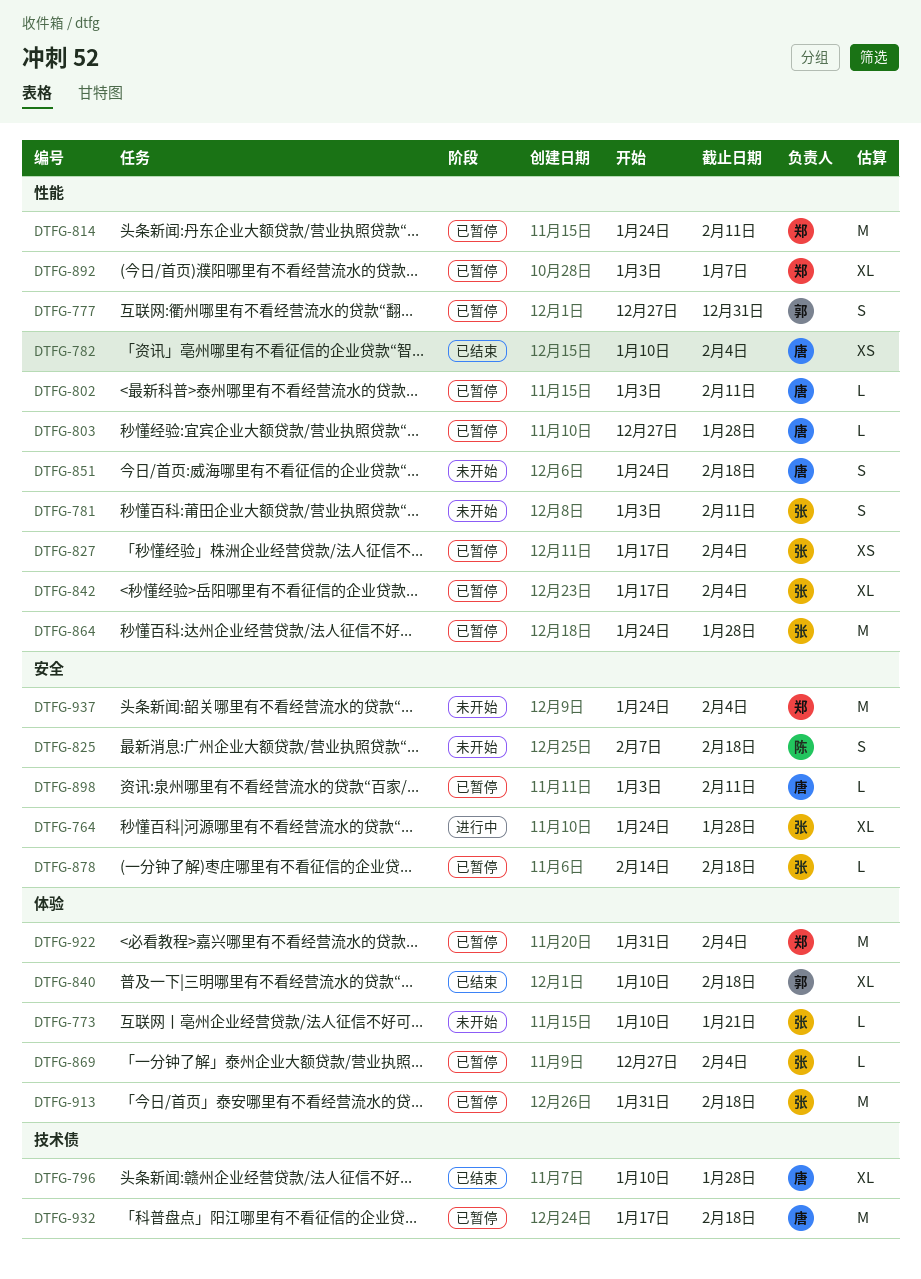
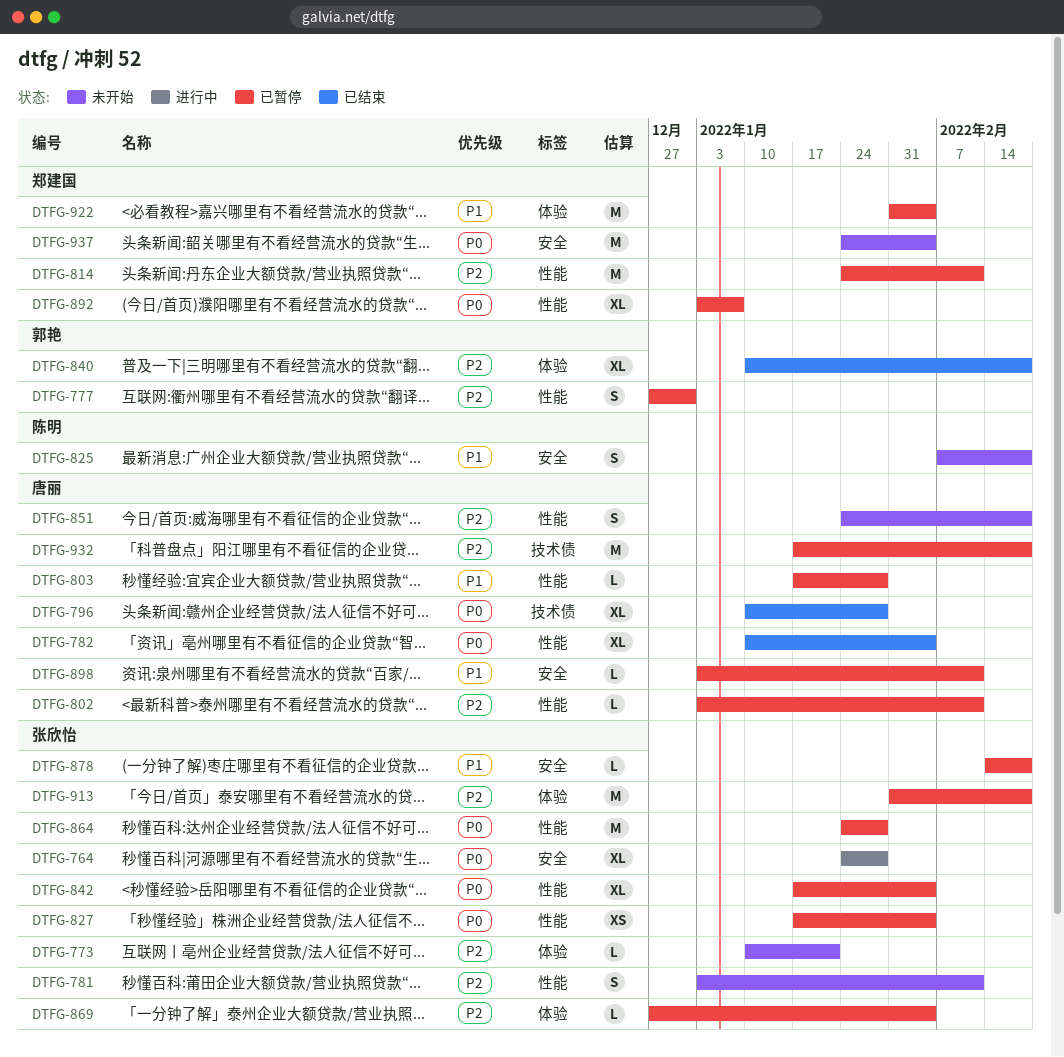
DTFG-782, estimate: XS -> XL
DTFG-803, start: Dec 27 -> Jan 17

